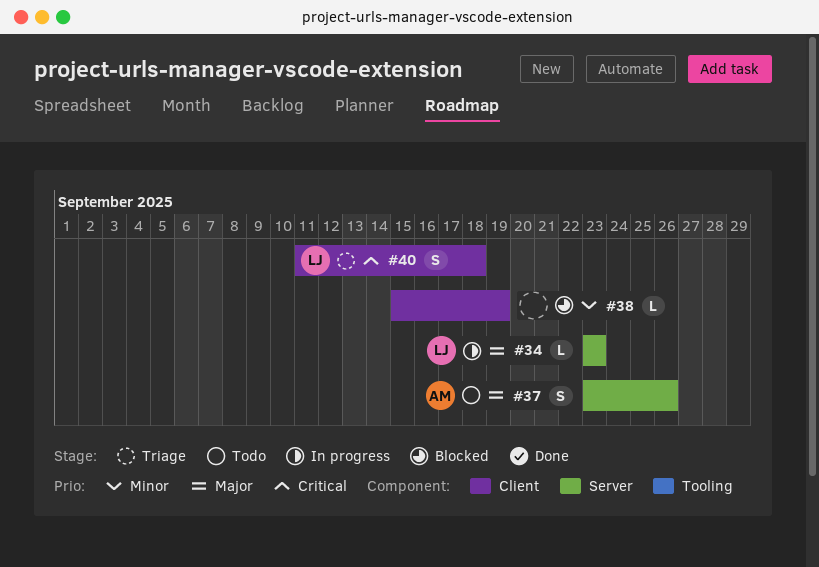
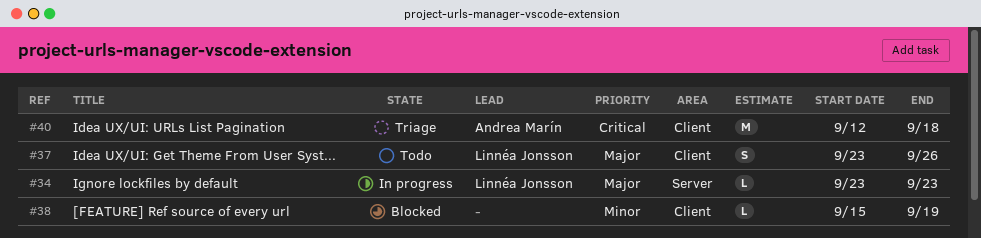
#37, owner: Andrea Marín -> Linnéa Jonsson
#37, label: Server -> Client
#40, owner: Linnéa Jonsson -> Andrea Marín
#40, estimate: S -> M
#40, start: Sep 11 -> Sep 12

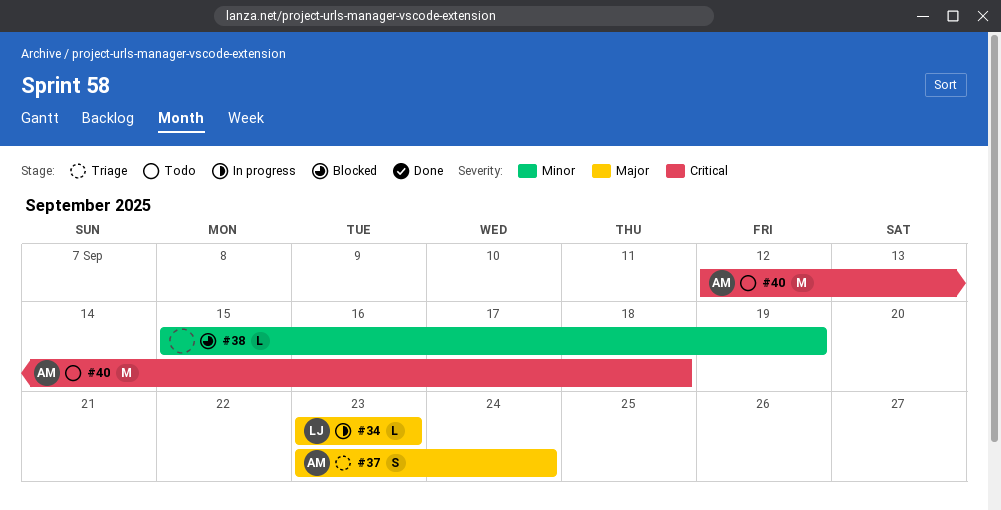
#37, status: Todo -> Triage
#37, owner: Linnéa Jonsson -> Andrea Marín
#37, due: Sep 26 -> Sep 24
#40, status: Triage -> Todo

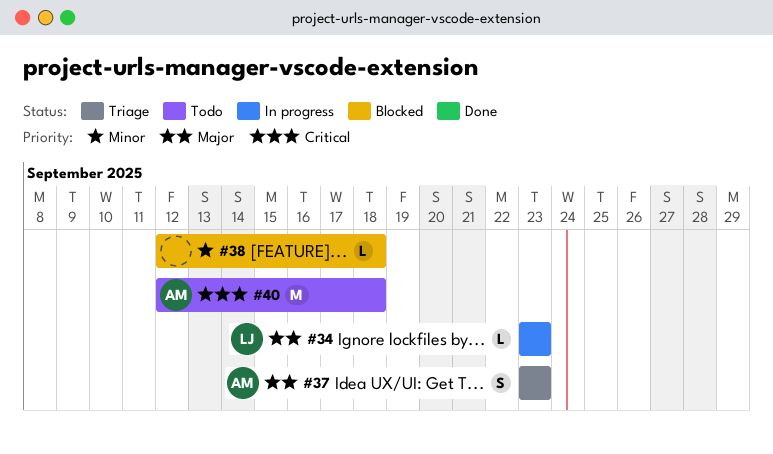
#37, due: Sep 24 -> Sep 23
#38, start: Sep 15 -> Sep 12
#38, due: Sep 19 -> Sep 18

